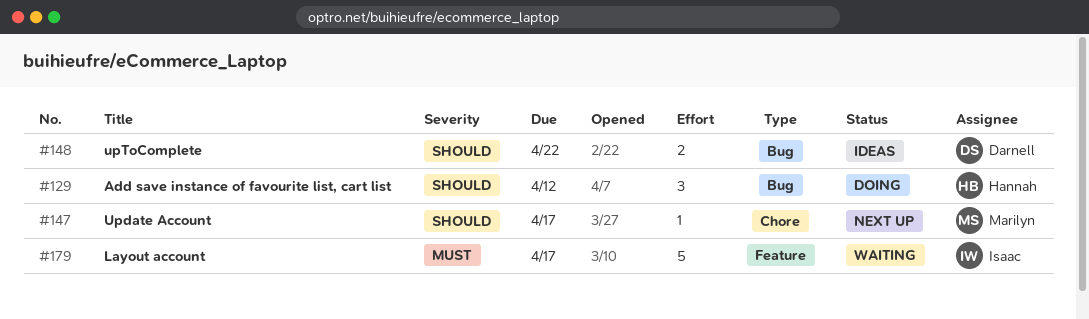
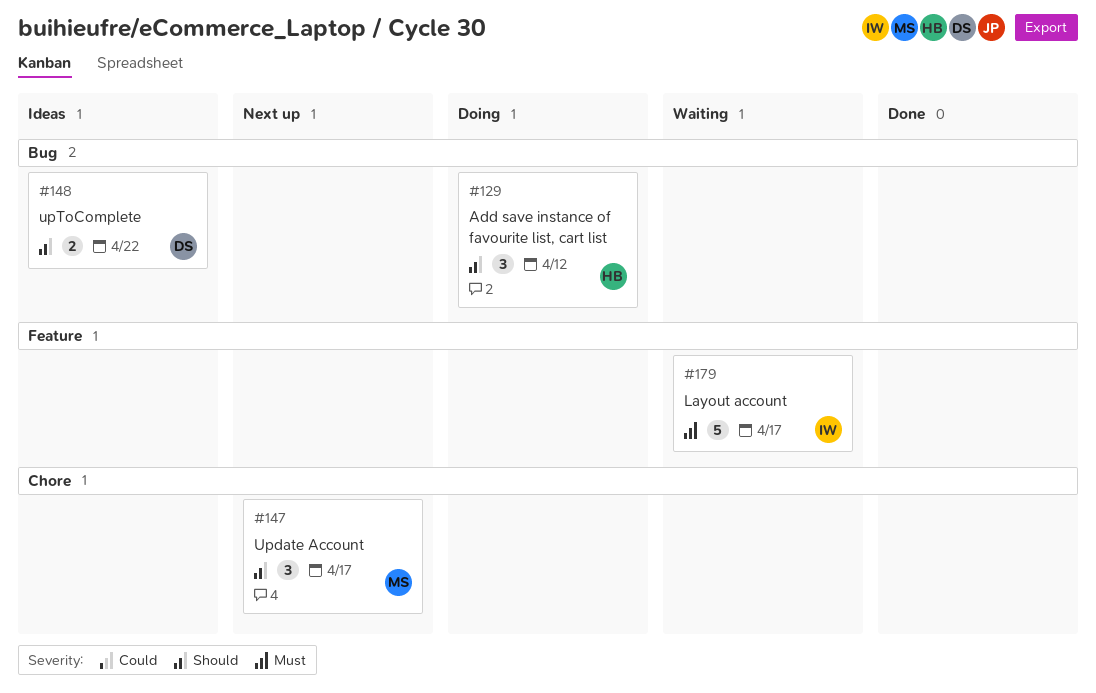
#147, estimate: 1 -> 3

